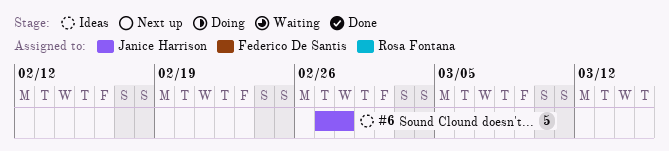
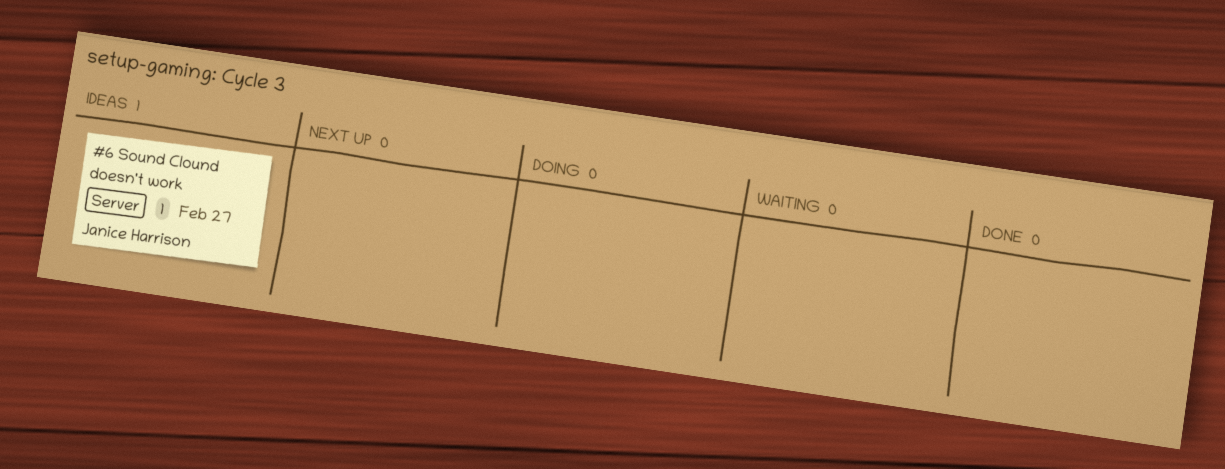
#6, estimate: 5 -> 1
#6, due: Feb 28 -> Feb 27

